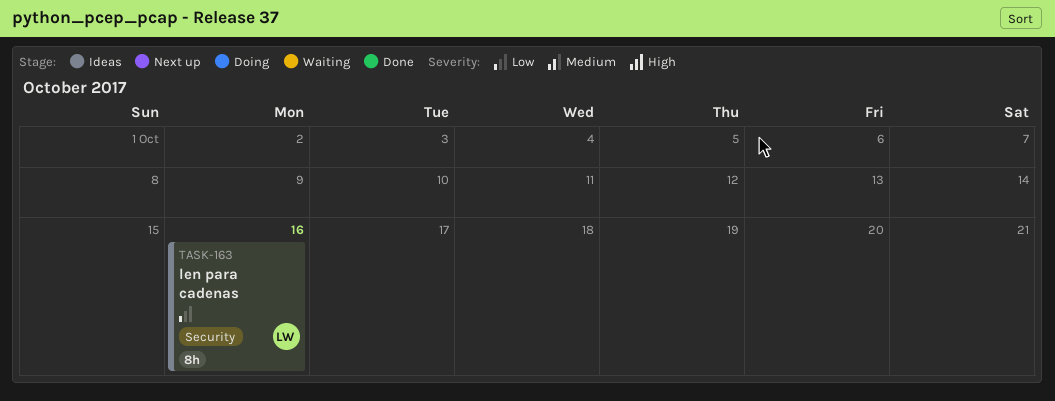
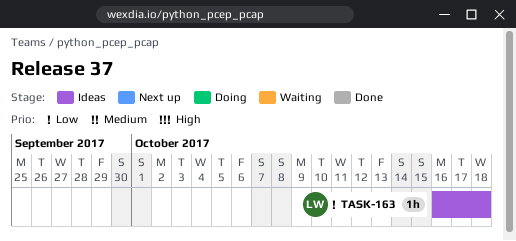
TASK-163, estimate: 8h -> 1h
TASK-163, due: Oct 16 -> Oct 18

